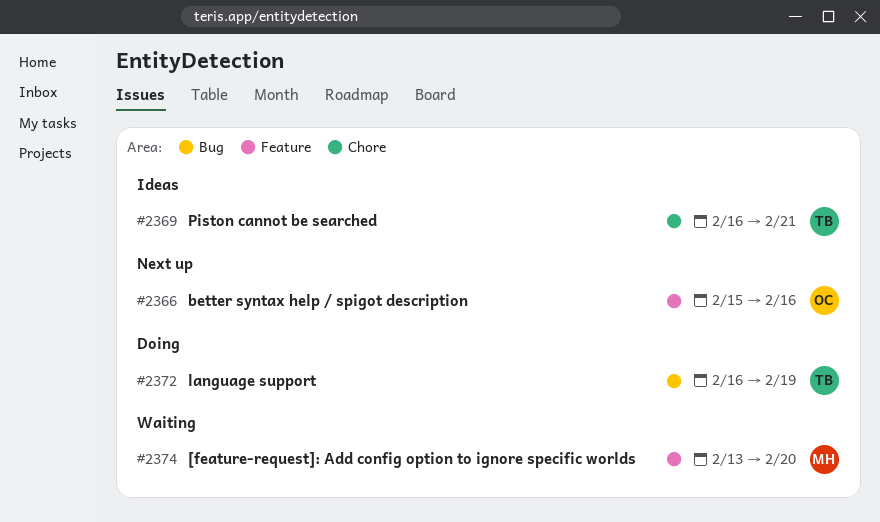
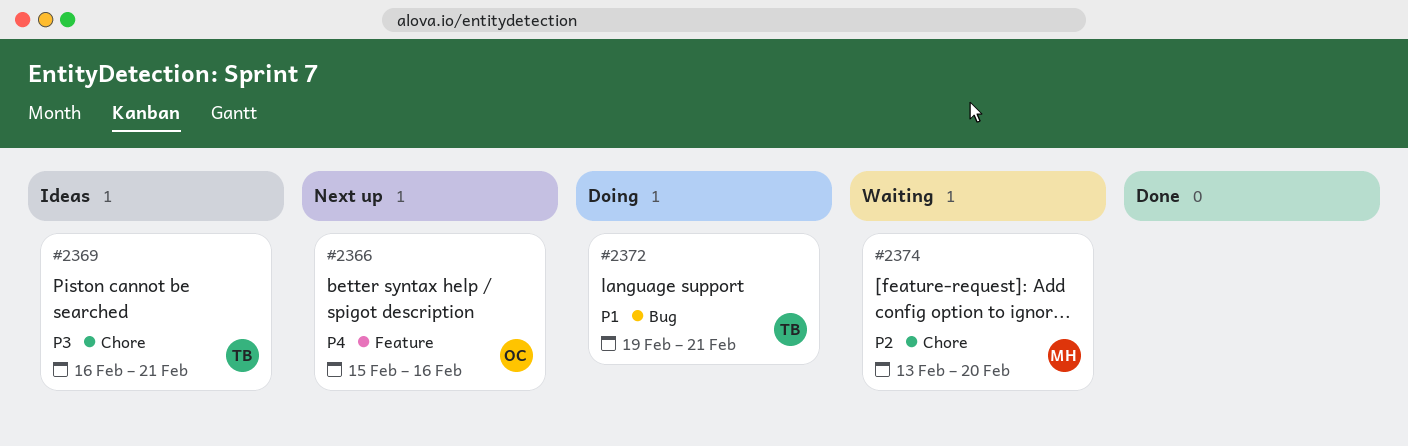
#2372, start: Feb 16 -> Feb 19
#2372, due: Feb 19 -> Feb 21
#2374, label: Feature -> Chore

